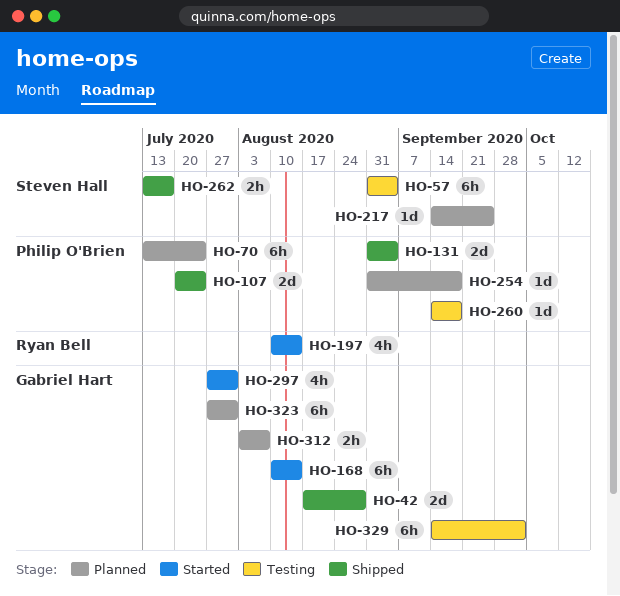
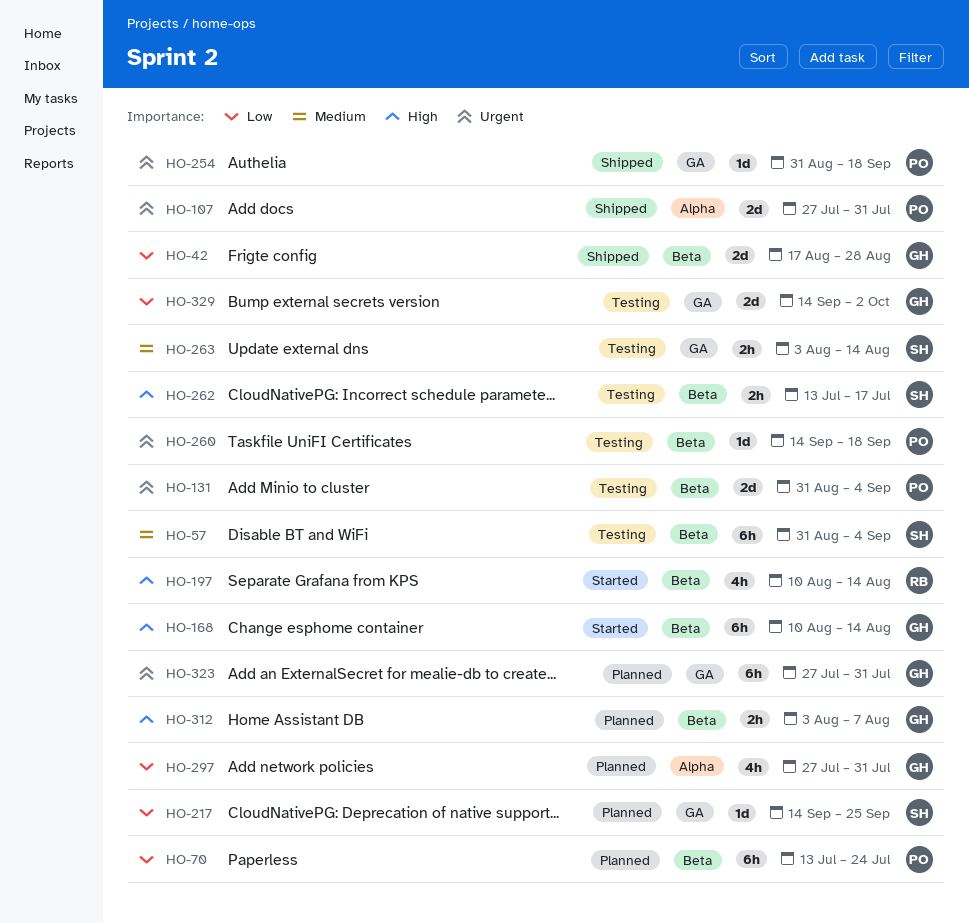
HO-107, start: Jul 20 -> Jul 27
HO-107, due: Jul 24 -> Jul 31
HO-131, status: Shipped -> Testing
HO-254, status: Planned -> Shipped
HO-262, status: Shipped -> Testing
HO-263: none -> present
HO-297, status: Started -> Planned
HO-329, estimate: 6h -> 2d

